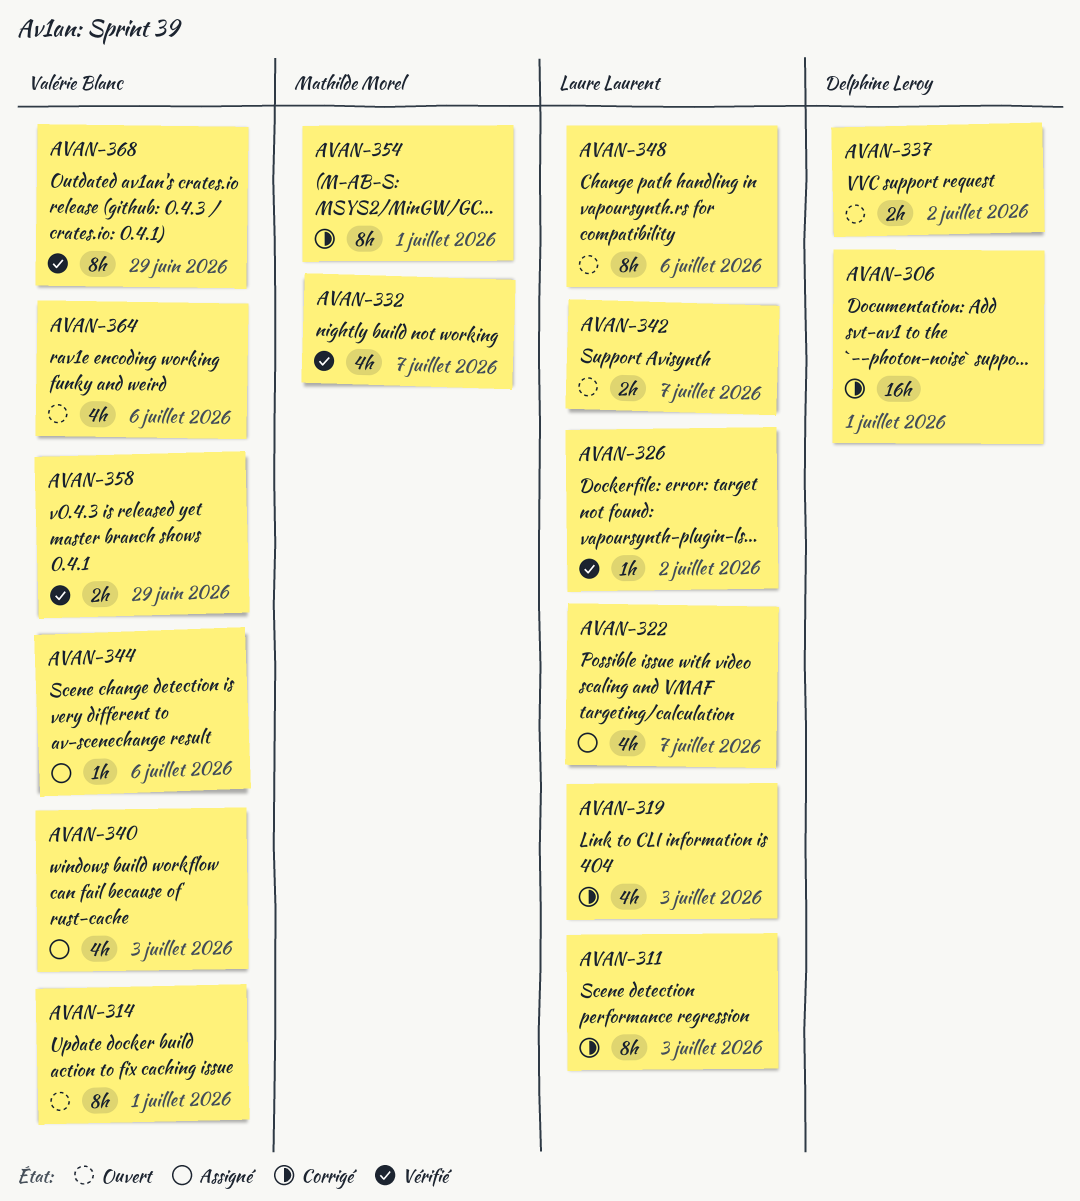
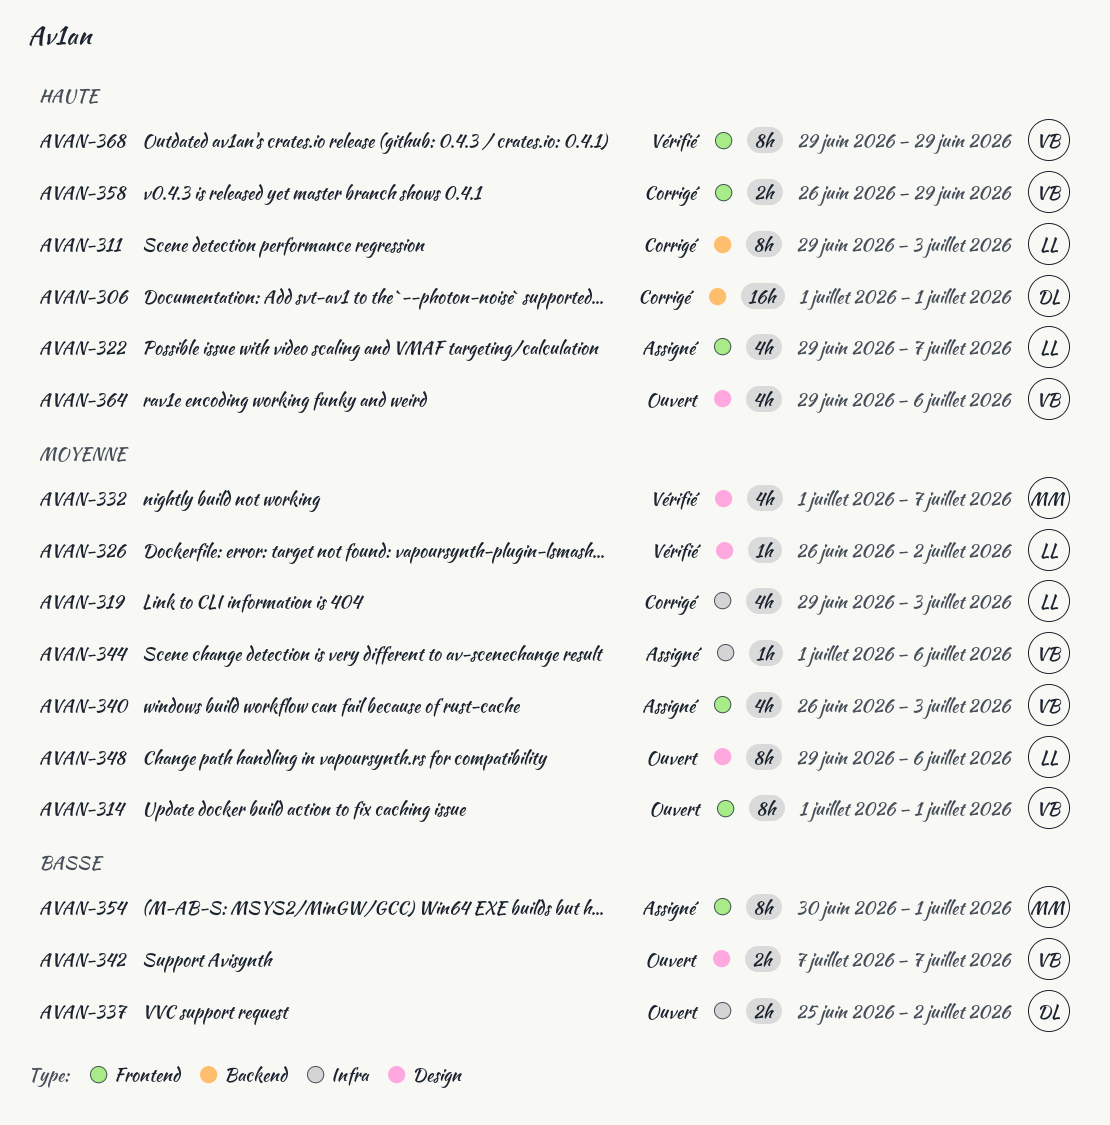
AVAN-342, owner: Laure Laurent -> Valérie Blanc
AVAN-354, status: Corrigé -> Assigné
AVAN-358, status: Vérifié -> Corrigé

